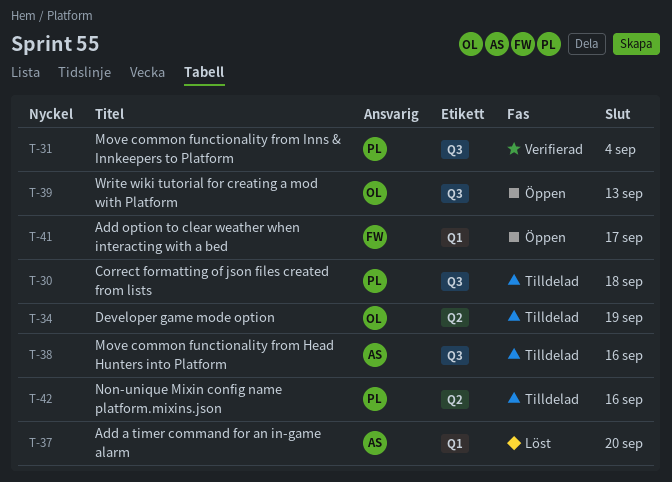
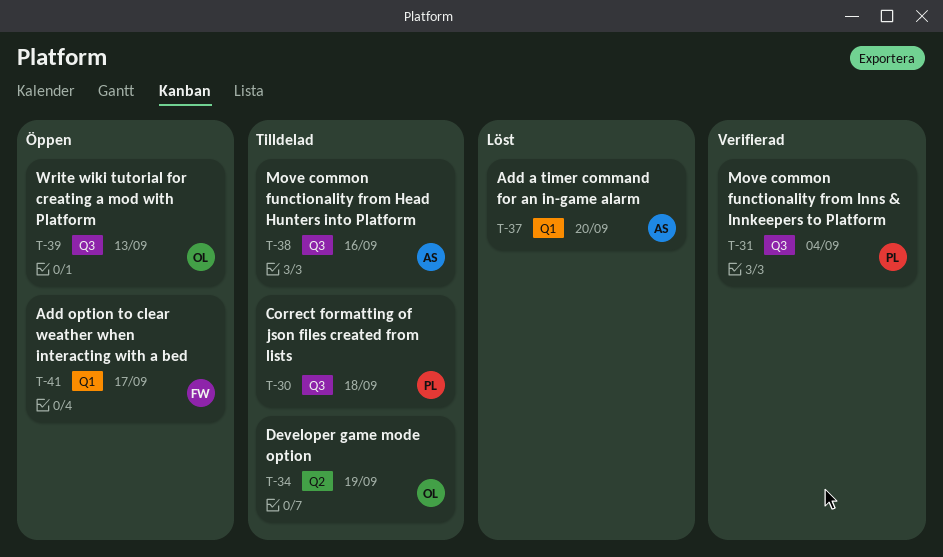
T-42: present -> none

